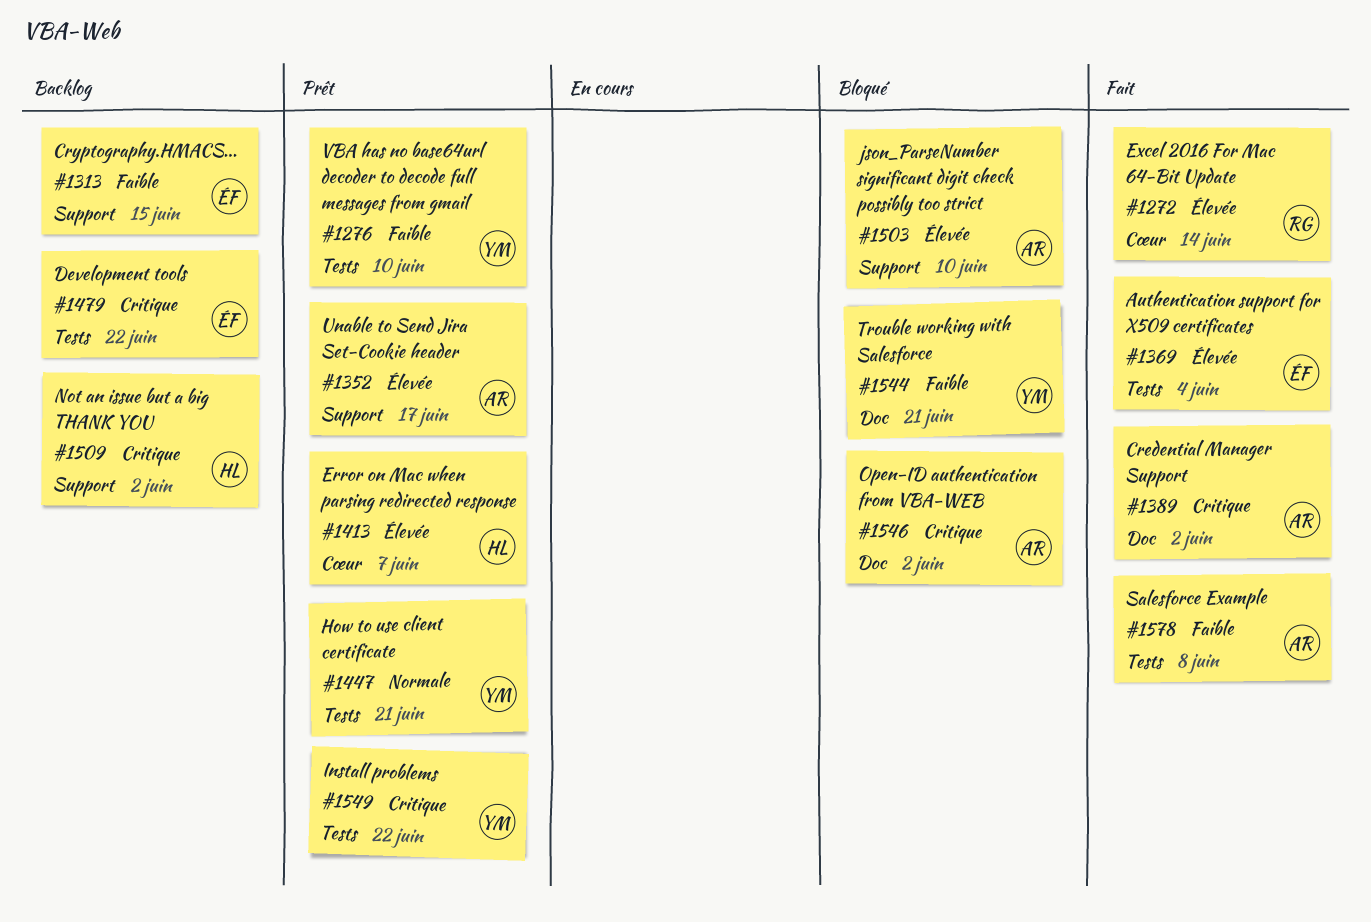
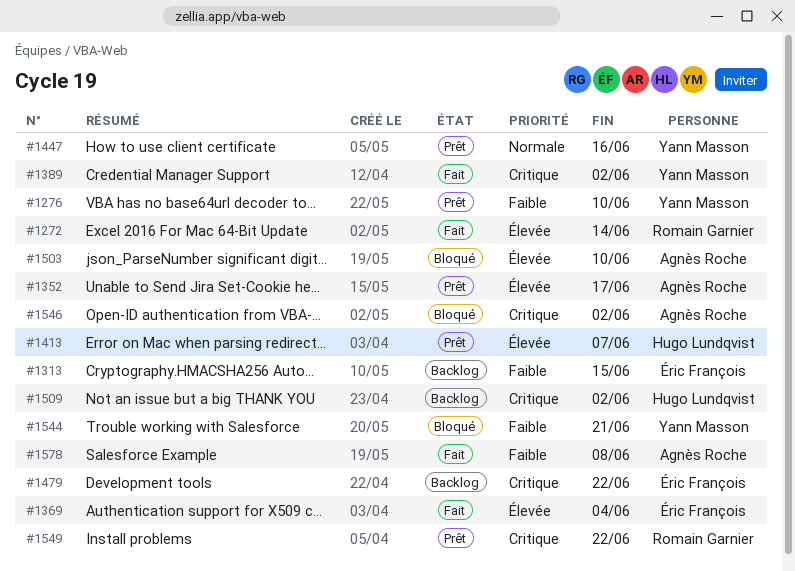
#1389, owner: Agnès Roche -> Yann Masson
#1447, due: Jun 21 -> Jun 16
#1549, owner: Yann Masson -> Romain Garnier

